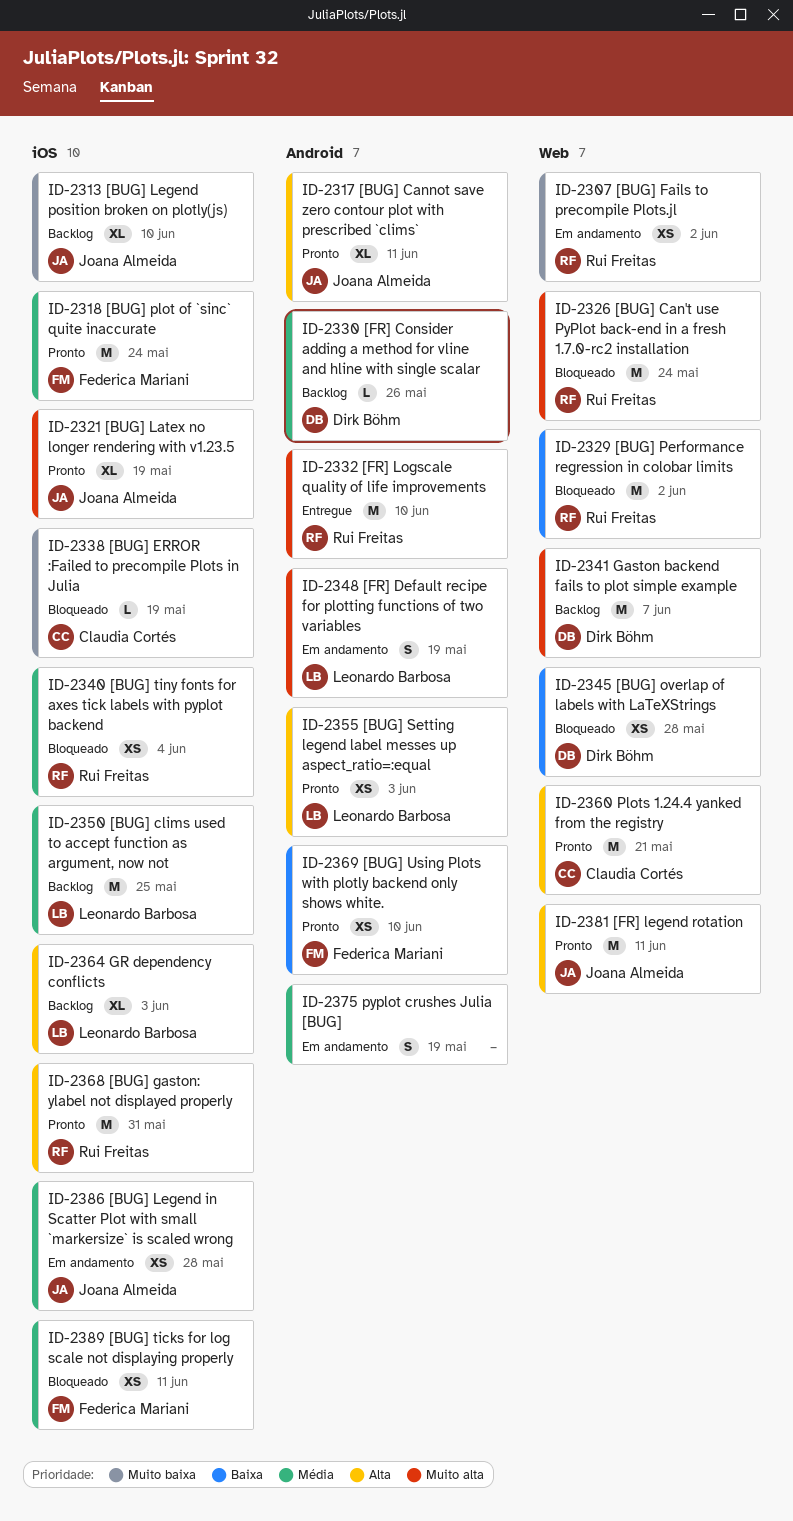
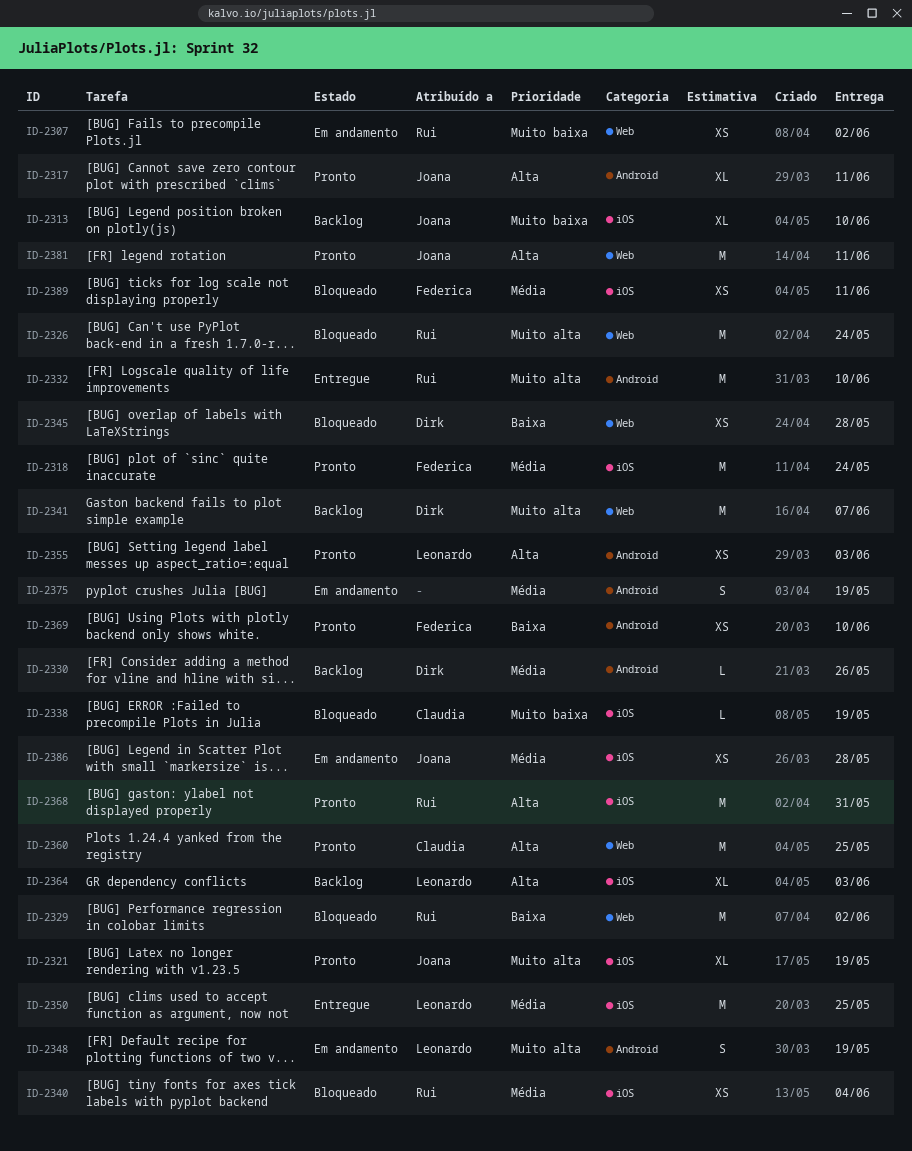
ID-2350, status: Backlog -> Entregue
ID-2360, due: May 21 -> May 25

